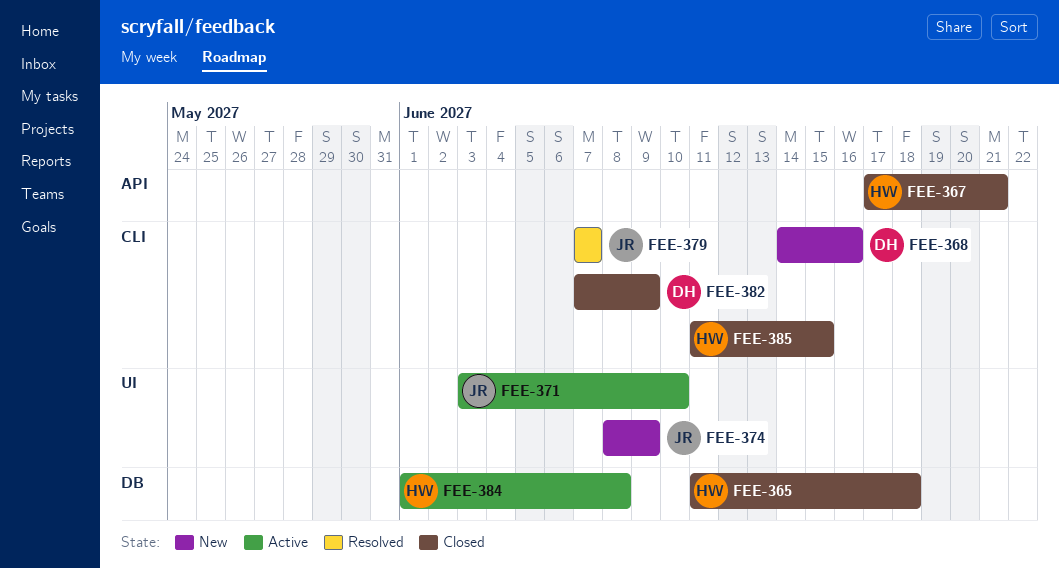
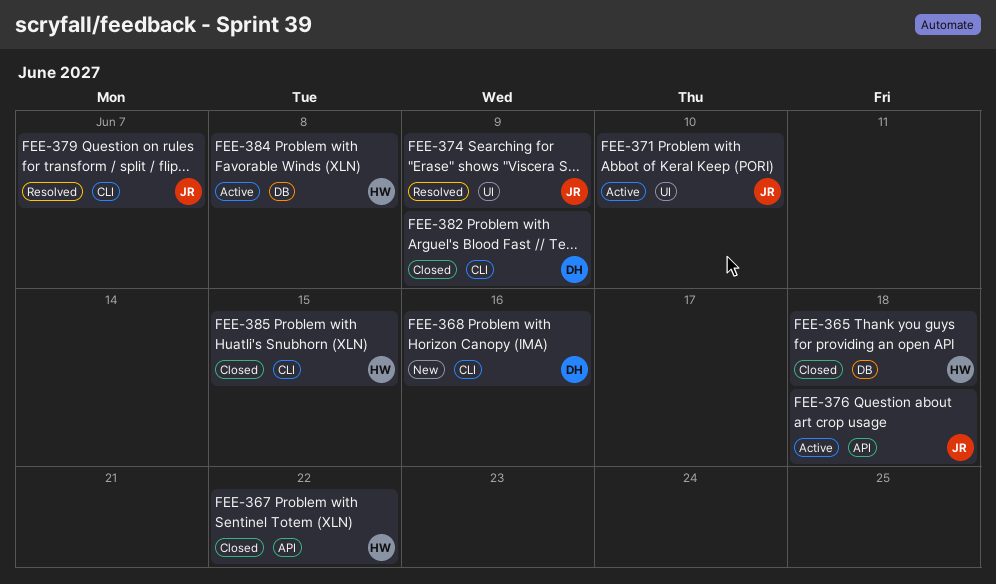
FEE-367, due: Jun 21 -> Jun 22
FEE-374, status: New -> Resolved
FEE-376: none -> present

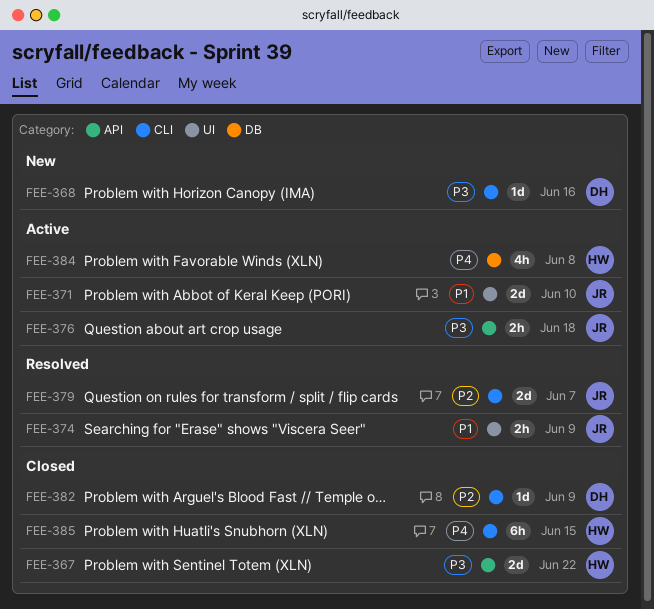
FEE-365: present -> none

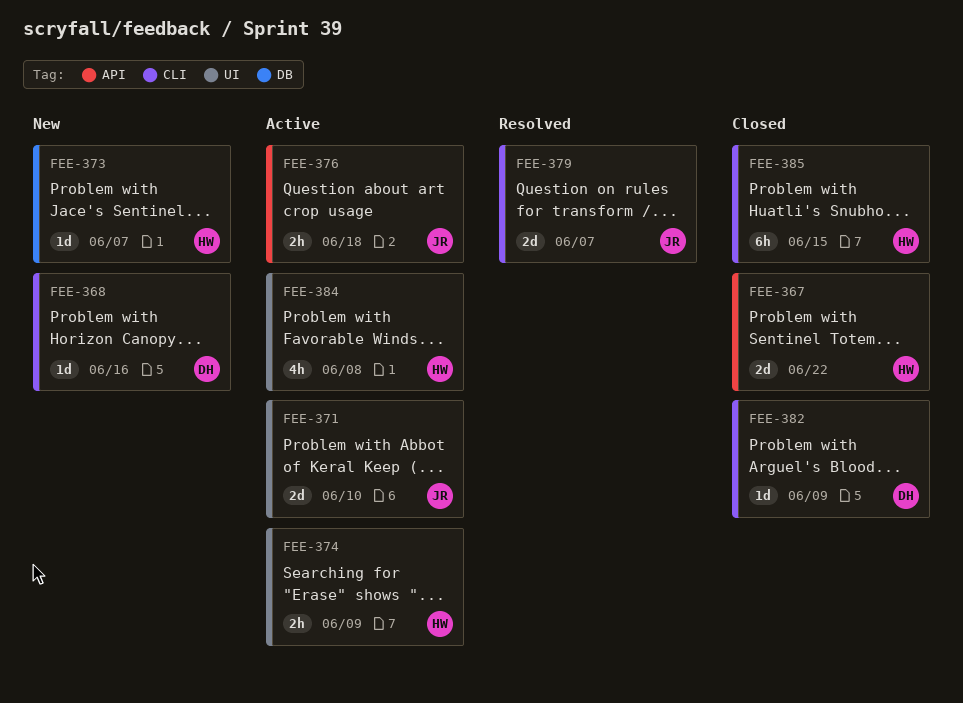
FEE-373: none -> present
FEE-374, status: Resolved -> Active
FEE-374, owner: JR -> HW
FEE-384, label: DB -> UI

